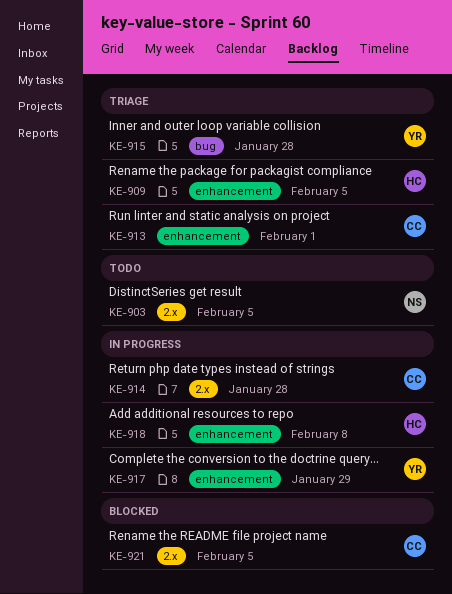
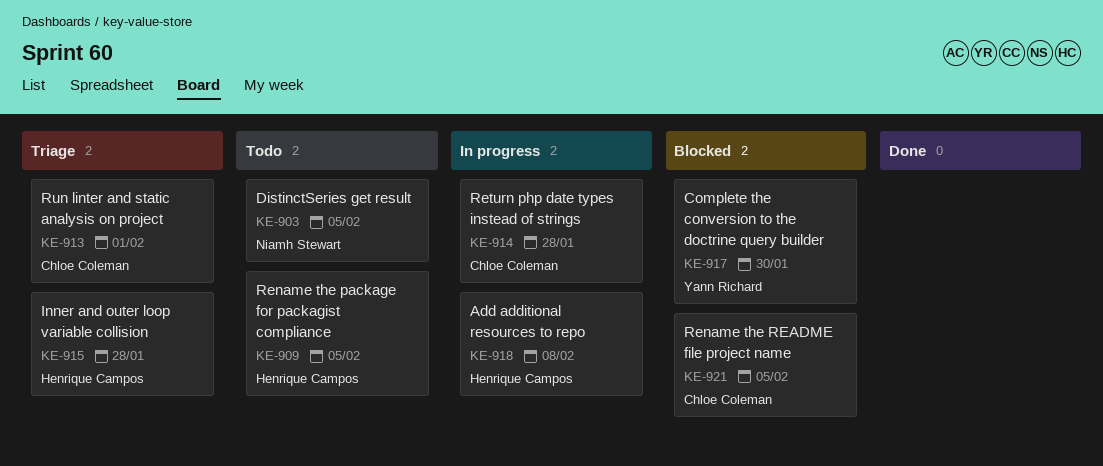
KE-909, status: Triage -> Todo
KE-915, owner: Yann Richard -> Henrique Campos
KE-917, status: In progress -> Blocked
KE-917, due: Jan 29 -> Jan 30

